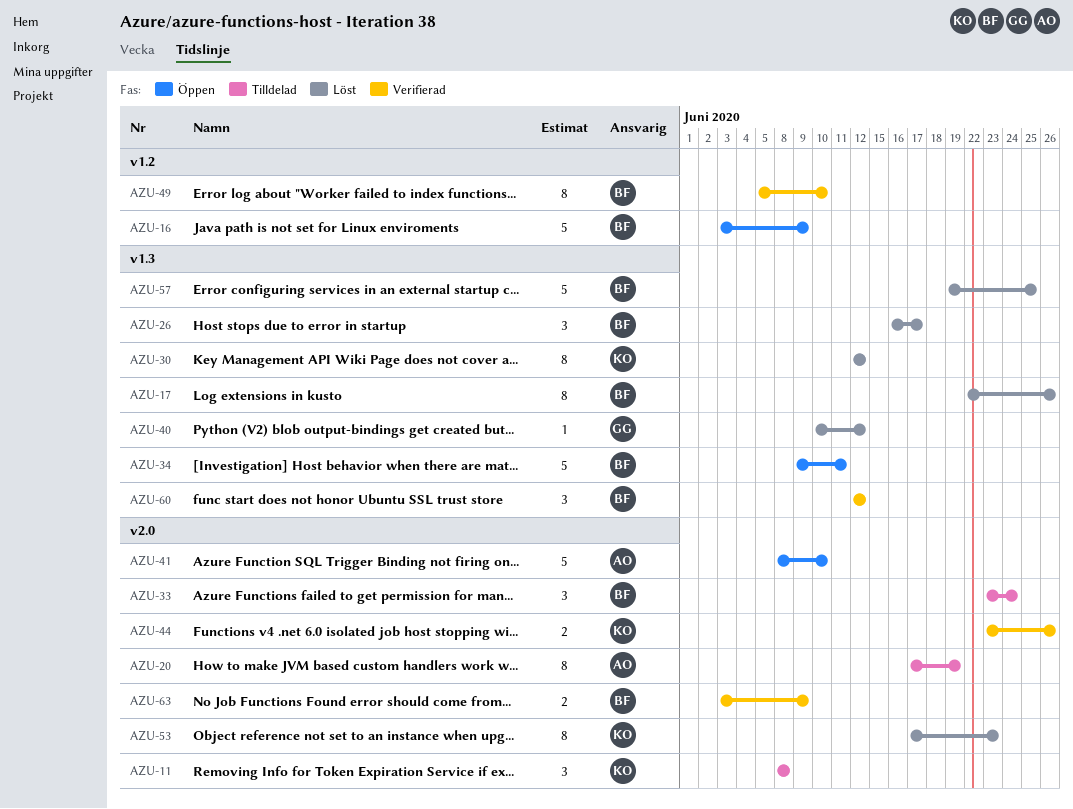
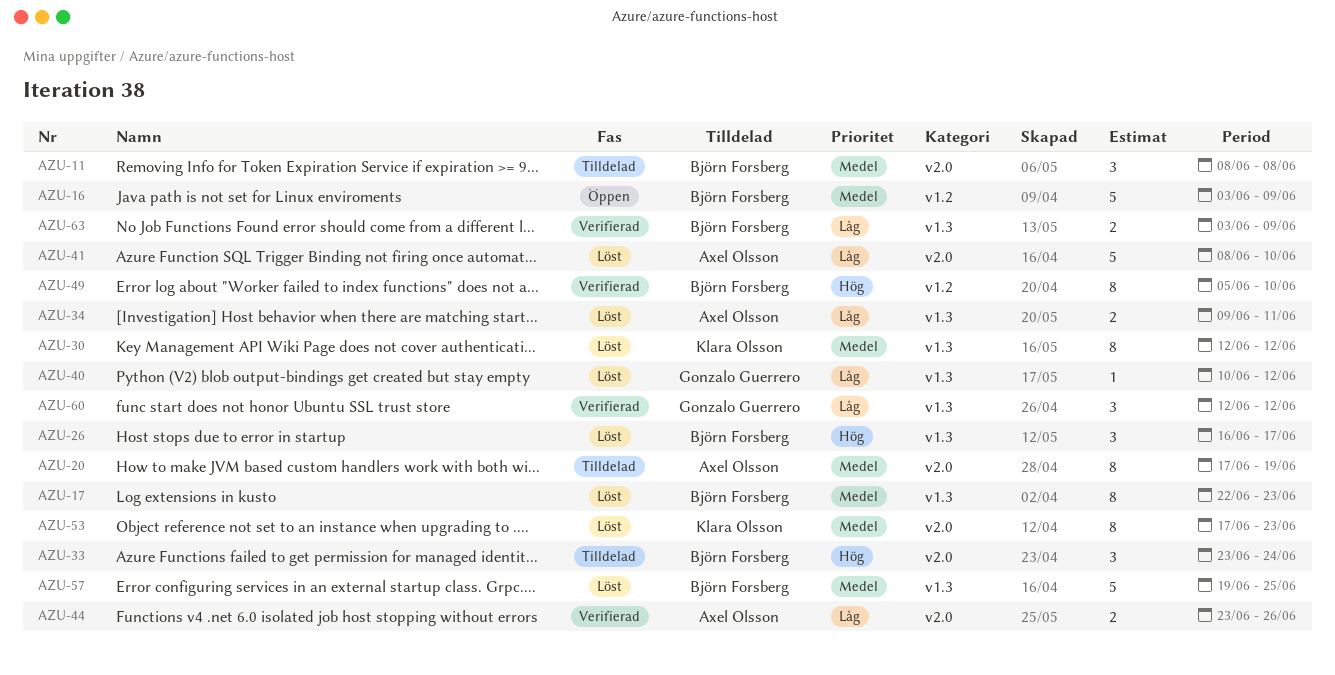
AZU-11, owner: Klara Olsson -> Björn Forsberg
AZU-17, due: Jun 26 -> Jun 23
AZU-34, status: Öppen -> Löst
AZU-34, owner: Björn Forsberg -> Axel Olsson
AZU-34, estimate: 5 -> 2
AZU-41, status: Öppen -> Löst
AZU-44, owner: Klara Olsson -> Axel Olsson
AZU-60, owner: Björn Forsberg -> Gonzalo Guerrero
AZU-63, label: v2.0 -> v1.3

